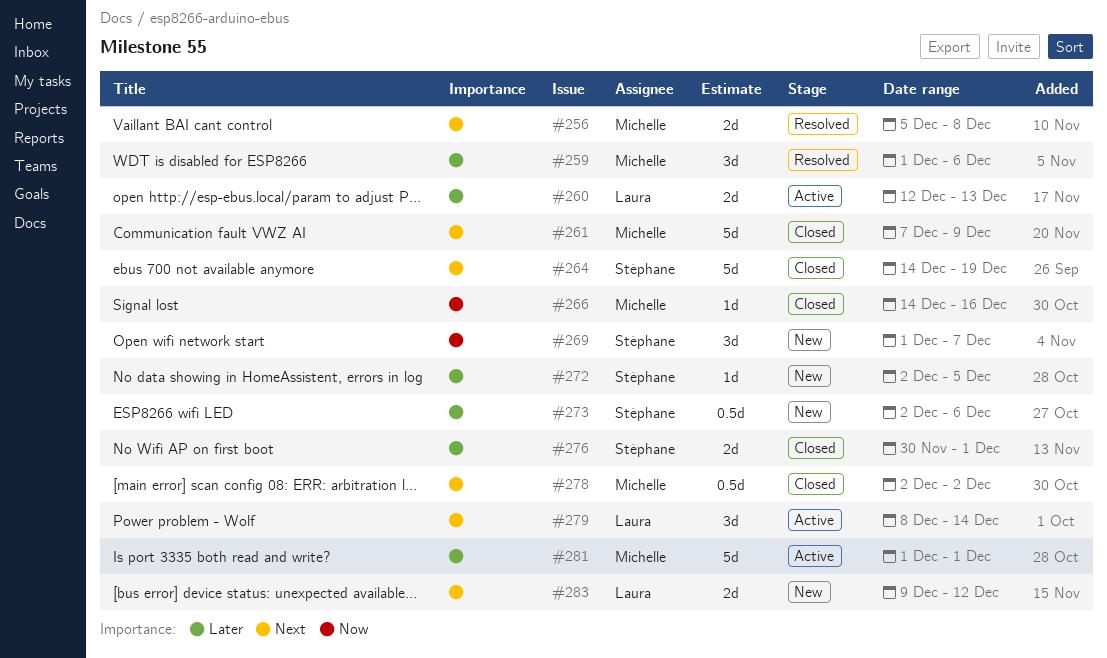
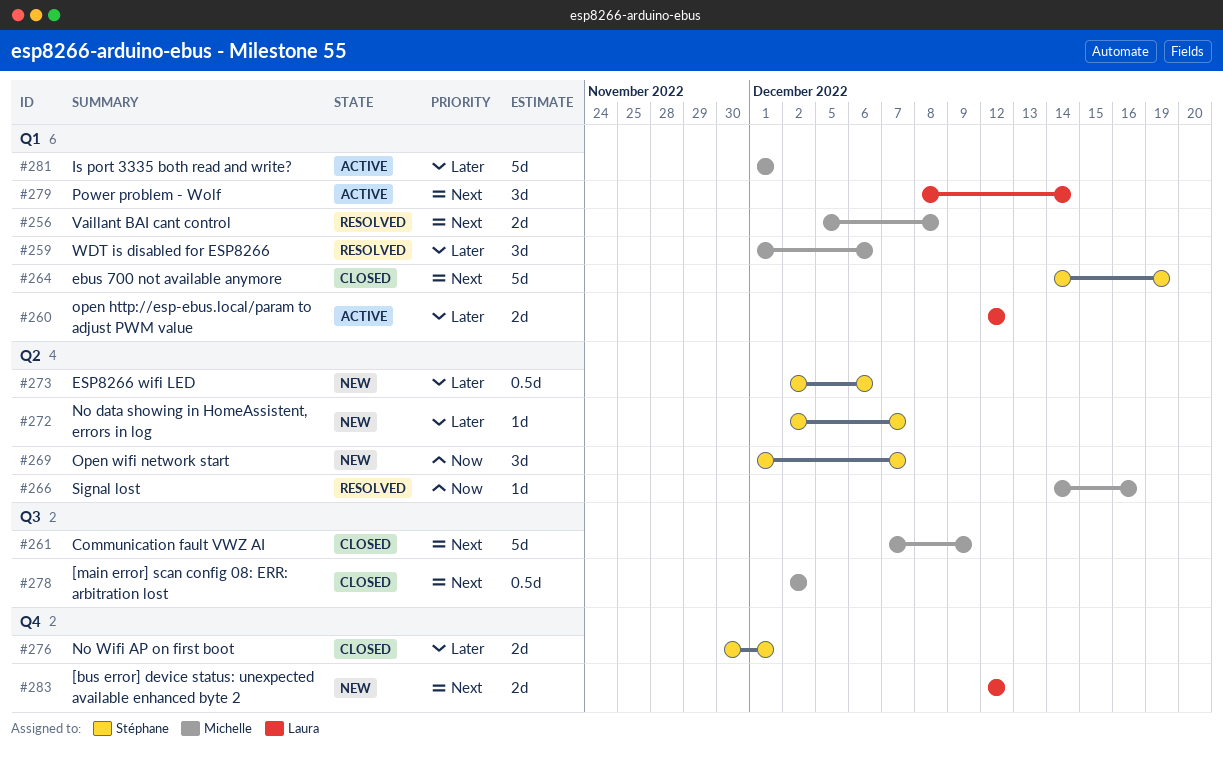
#260, due: Dec 13 -> Dec 12
#266, status: Closed -> Resolved
#272, due: Dec 5 -> Dec 7
#283, start: Dec 9 -> Dec 12

